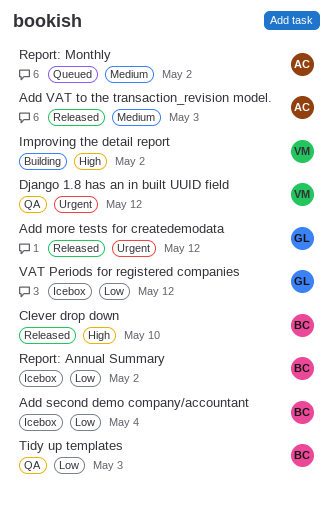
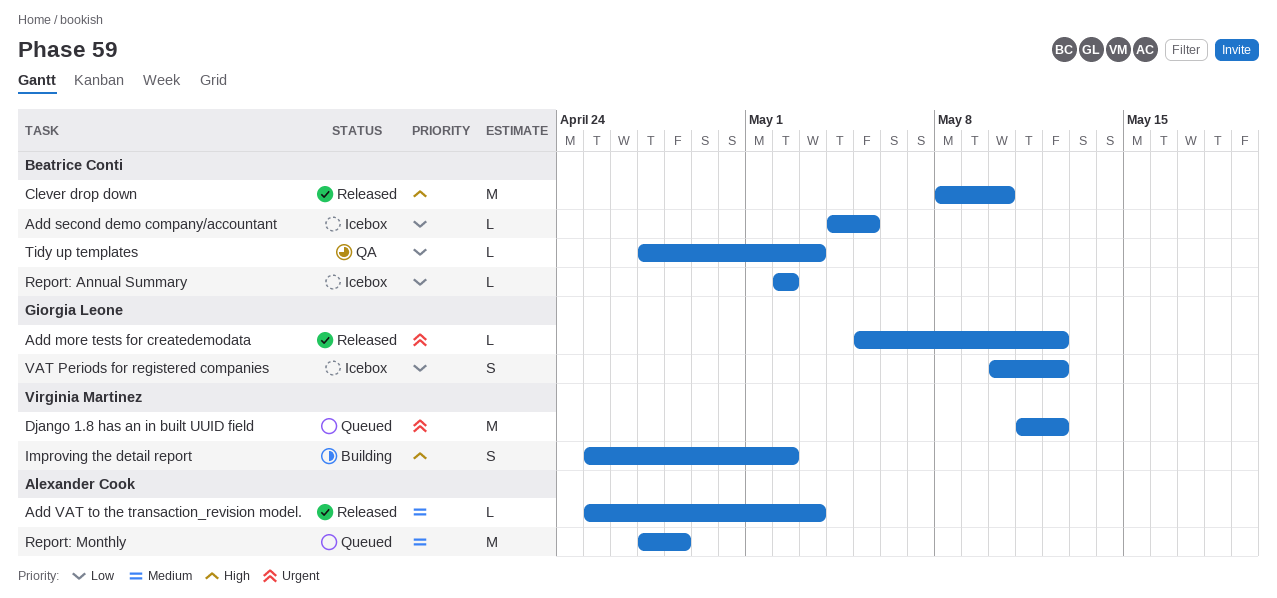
Add second demo company/accountant, due: May 4 -> May 5
Django 1.8 has an in built UUID field, status: QA -> Queued
Report: Monthly, due: May 2 -> Apr 28

